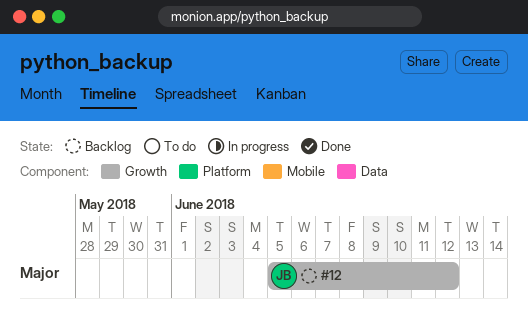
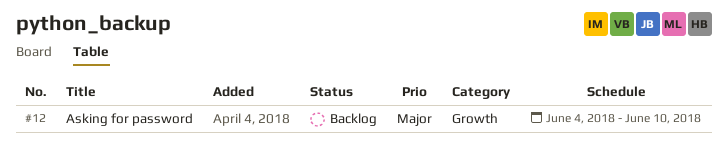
#12, start: Jun 5 -> Jun 4
#12, due: Jun 12 -> Jun 10

